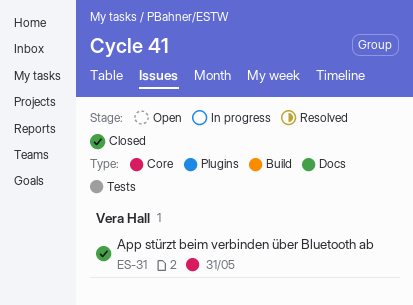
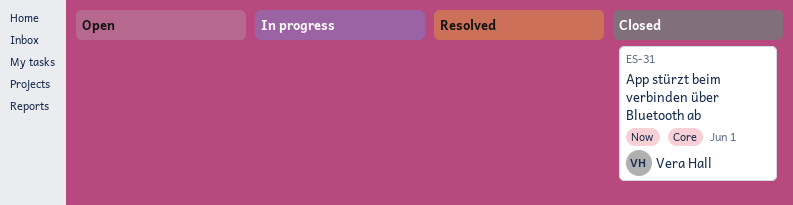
ES-31, due: May 31 -> Jun 1

